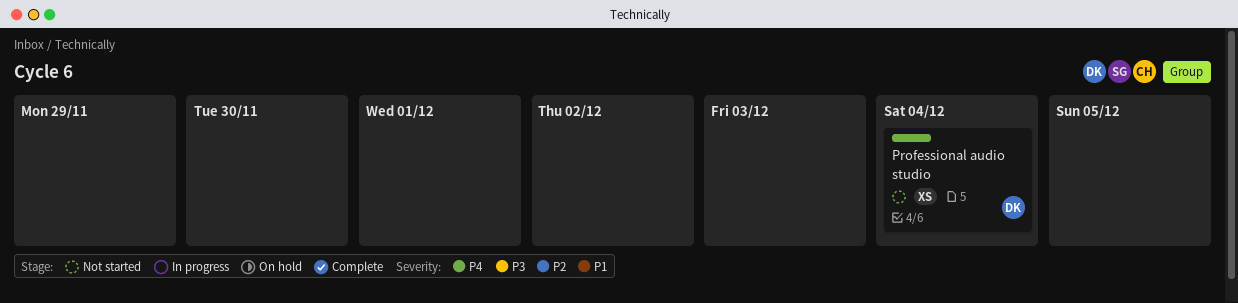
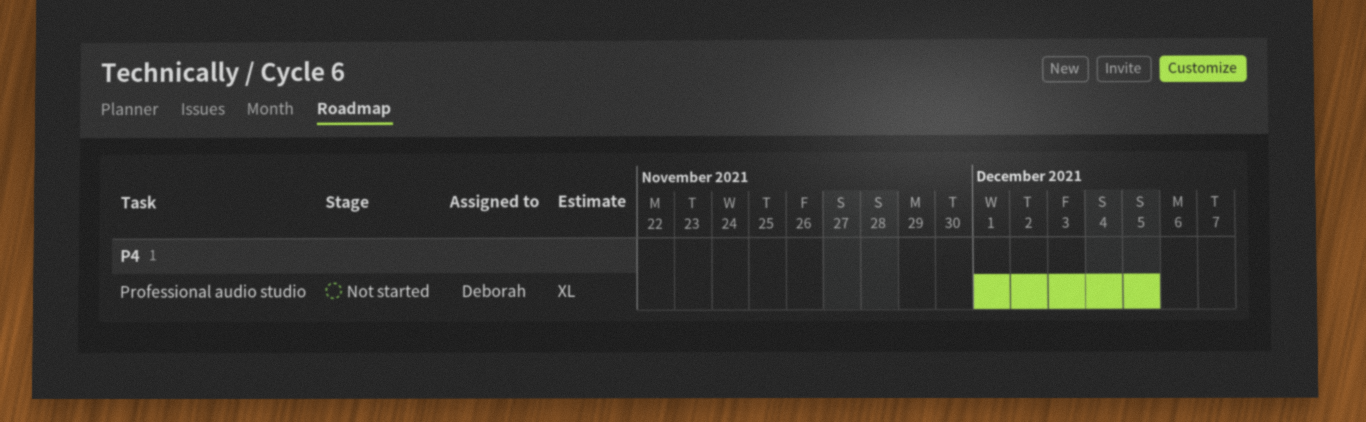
Professional audio studio, estimate: XS -> XL
Professional audio studio, due: Dec 4 -> Dec 5

